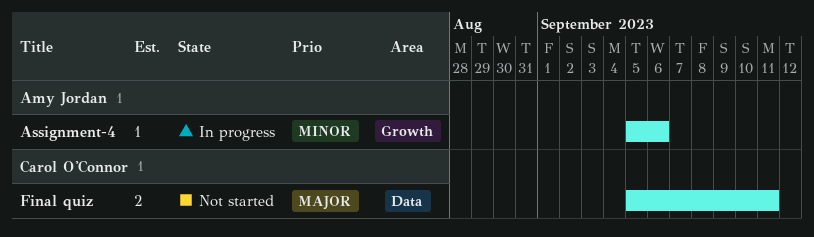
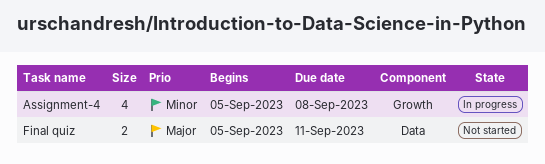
Assignment-4, estimate: 1 -> 4
Assignment-4, due: Sep 6 -> Sep 8

